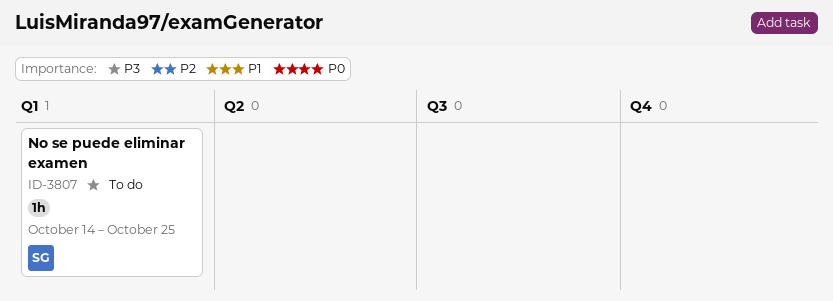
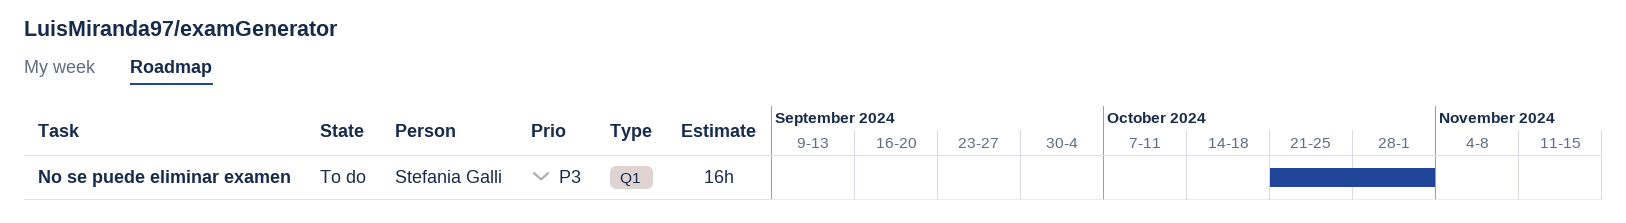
No se puede eliminar examen, estimate: 1h -> 16h
No se puede eliminar examen, start: Oct 14 -> Oct 21
No se puede eliminar examen, due: Oct 25 -> Nov 1

